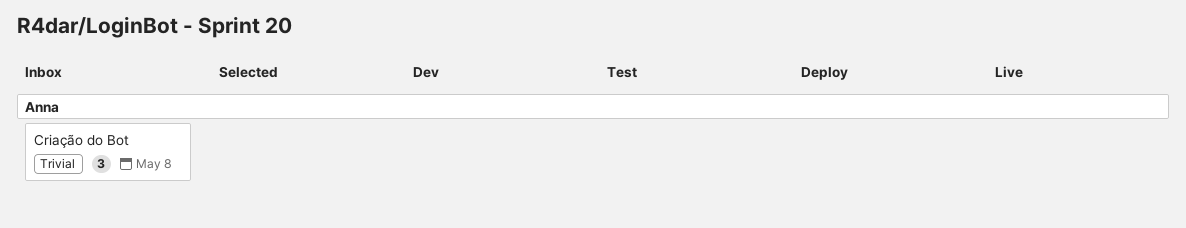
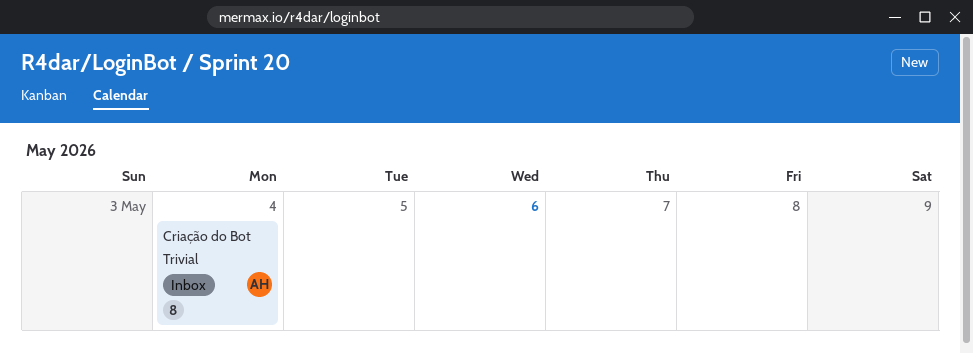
Criação do Bot, estimate: 3 -> 8
Criação do Bot, due: May 8 -> May 4

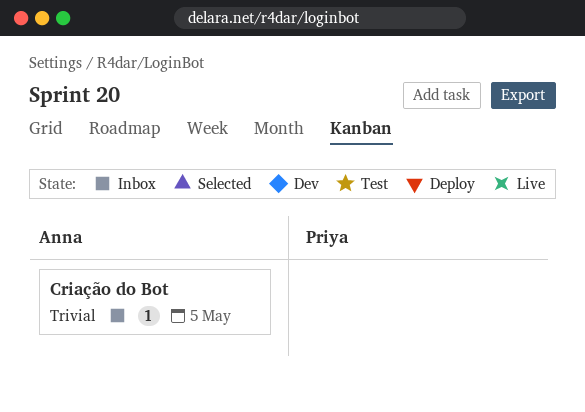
Criação do Bot, estimate: 8 -> 1
Criação do Bot, due: May 4 -> May 5

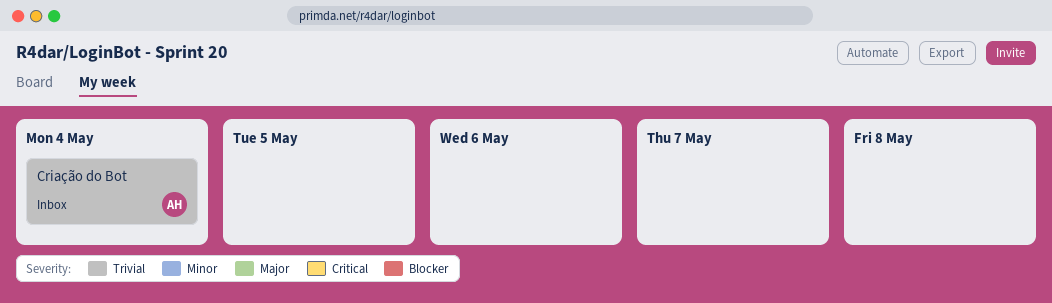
Criação do Bot, due: May 5 -> May 4

